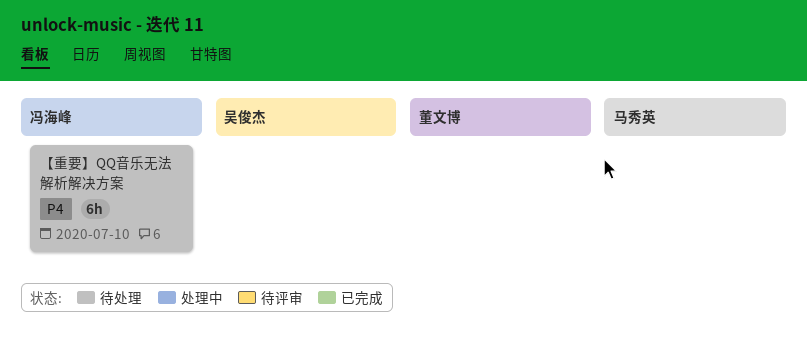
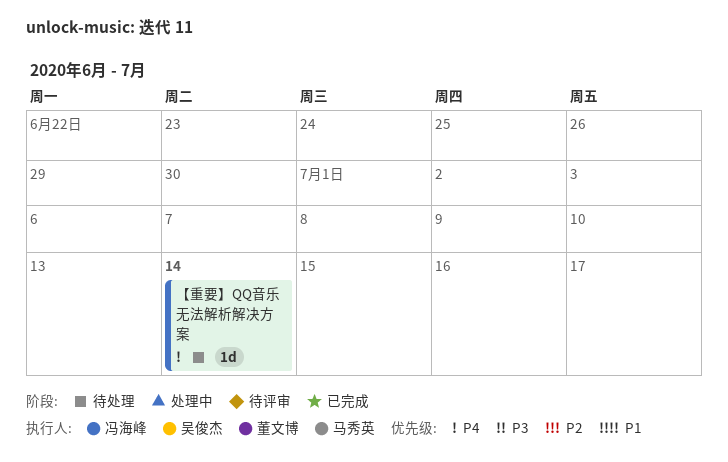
【重要】QQ音乐无法解析解决方案, estimate: 6h -> 1d
【重要】QQ音乐无法解析解决方案, due: Jul 10 -> Jul 14

